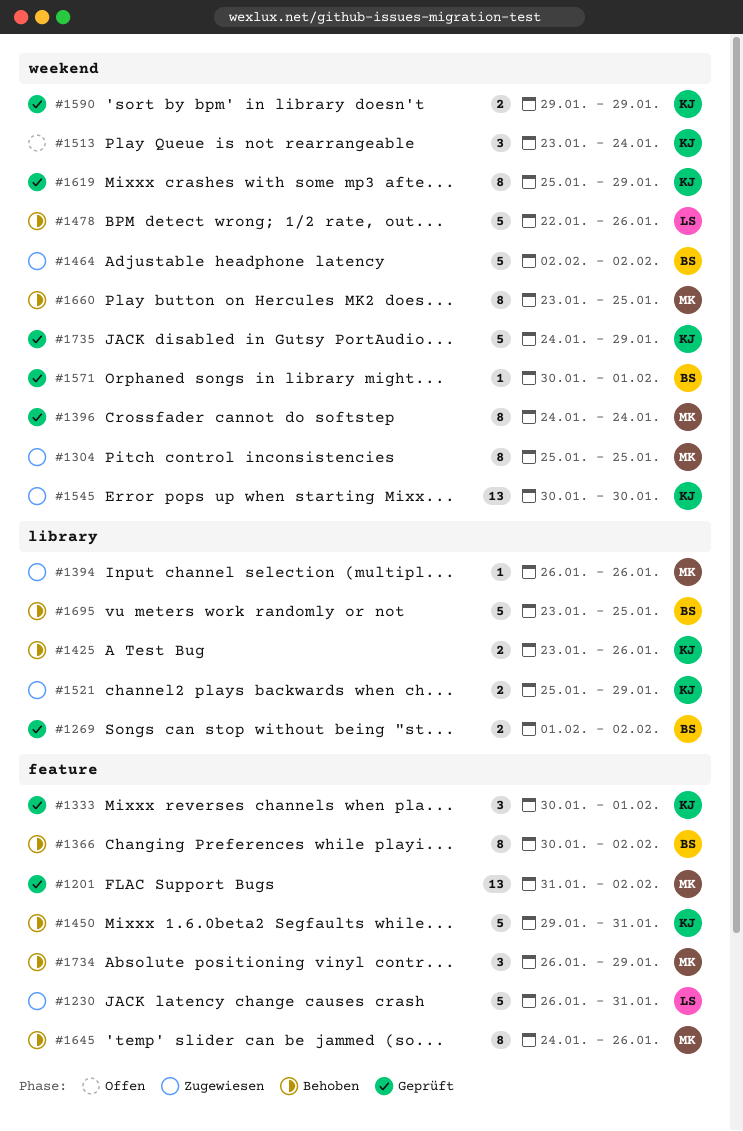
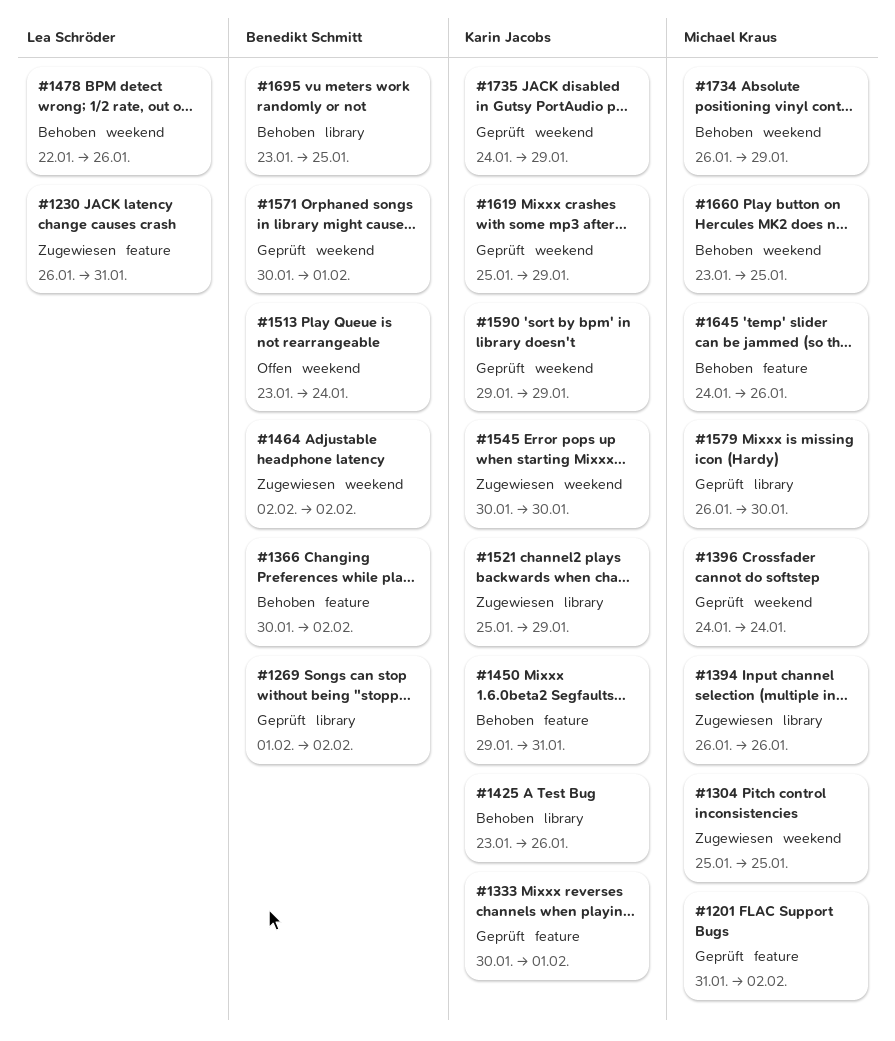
#1513, owner: Karin Jacobs -> Benedikt Schmitt
#1579: none -> present
#1734, label: feature -> weekend

